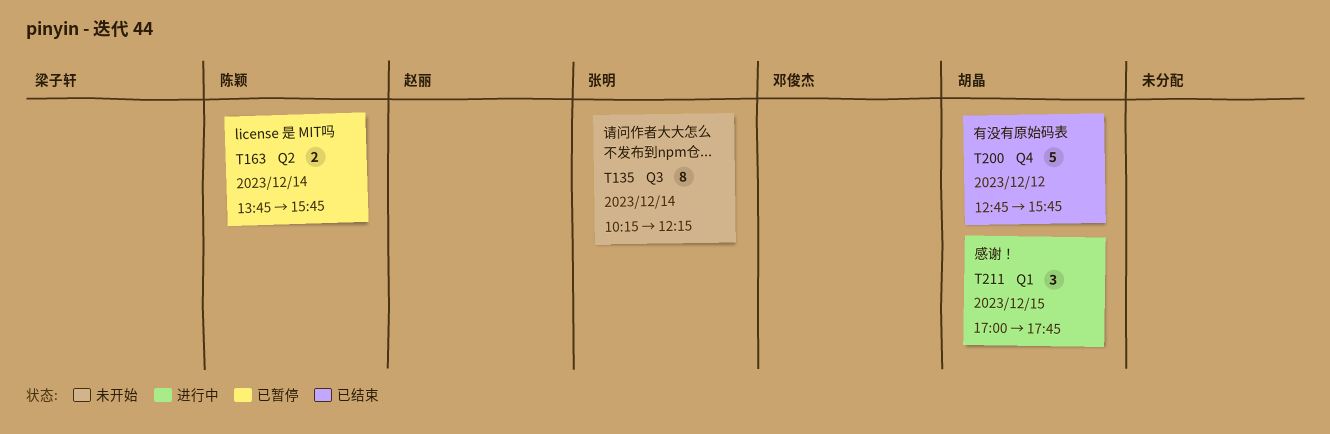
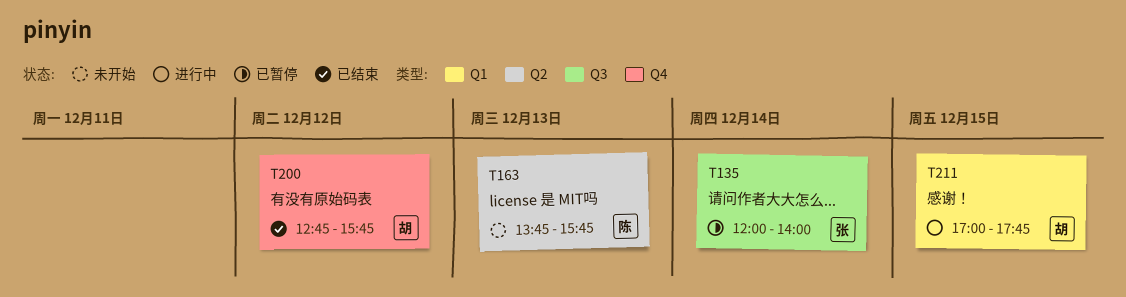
T135, status: 未开始 -> 已暂停
T135, begins: 10:15 -> 12:00
T135, ends: 12:15 -> 14:00
T163, status: 已暂停 -> 未开始
T163, day: Dec 14 -> Dec 13

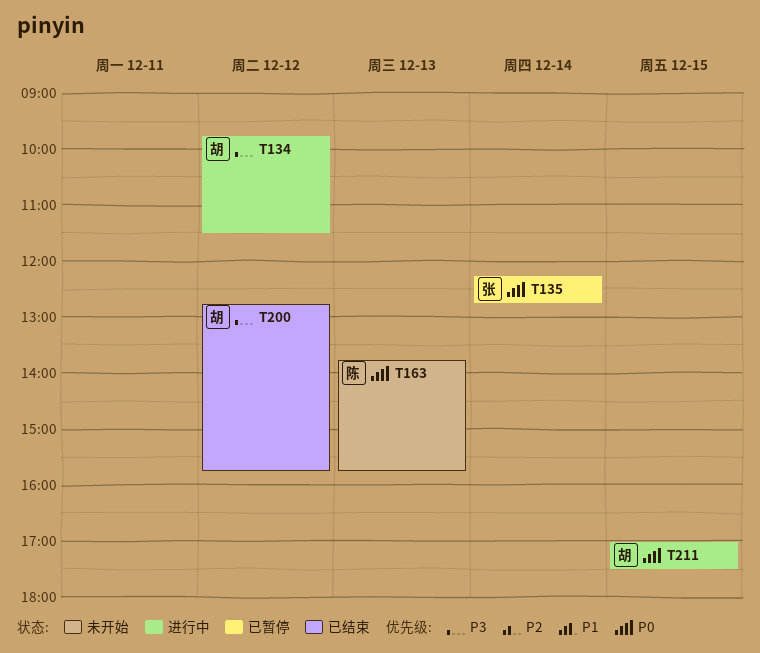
T134: none -> present
T135, begins: 12:00 -> 12:15
T135, ends: 14:00 -> 12:45
T211, ends: 17:45 -> 17:30

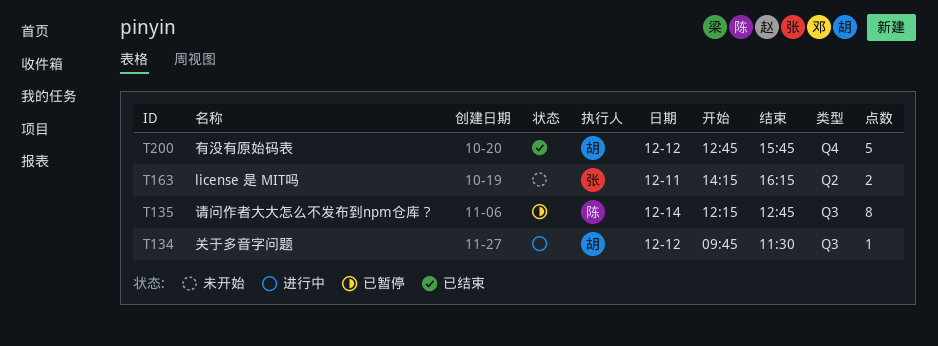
T135, owner: 张 -> 陈
T163, owner: 陈 -> 张
T163, day: Dec 13 -> Dec 11
T163, begins: 13:45 -> 14:15
T163, ends: 15:45 -> 16:15
T211: present -> none

